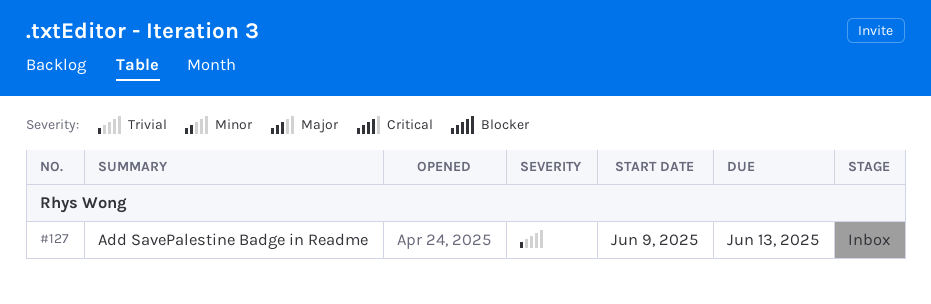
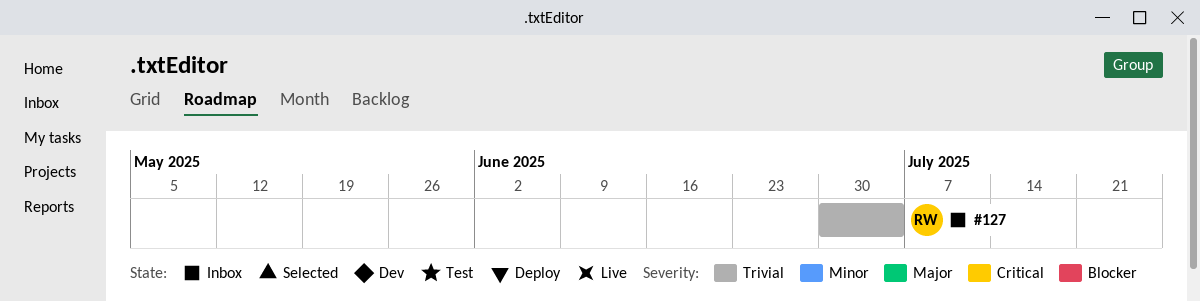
#127, start: Jun 9 -> Jun 30
#127, due: Jun 13 -> Jul 4

